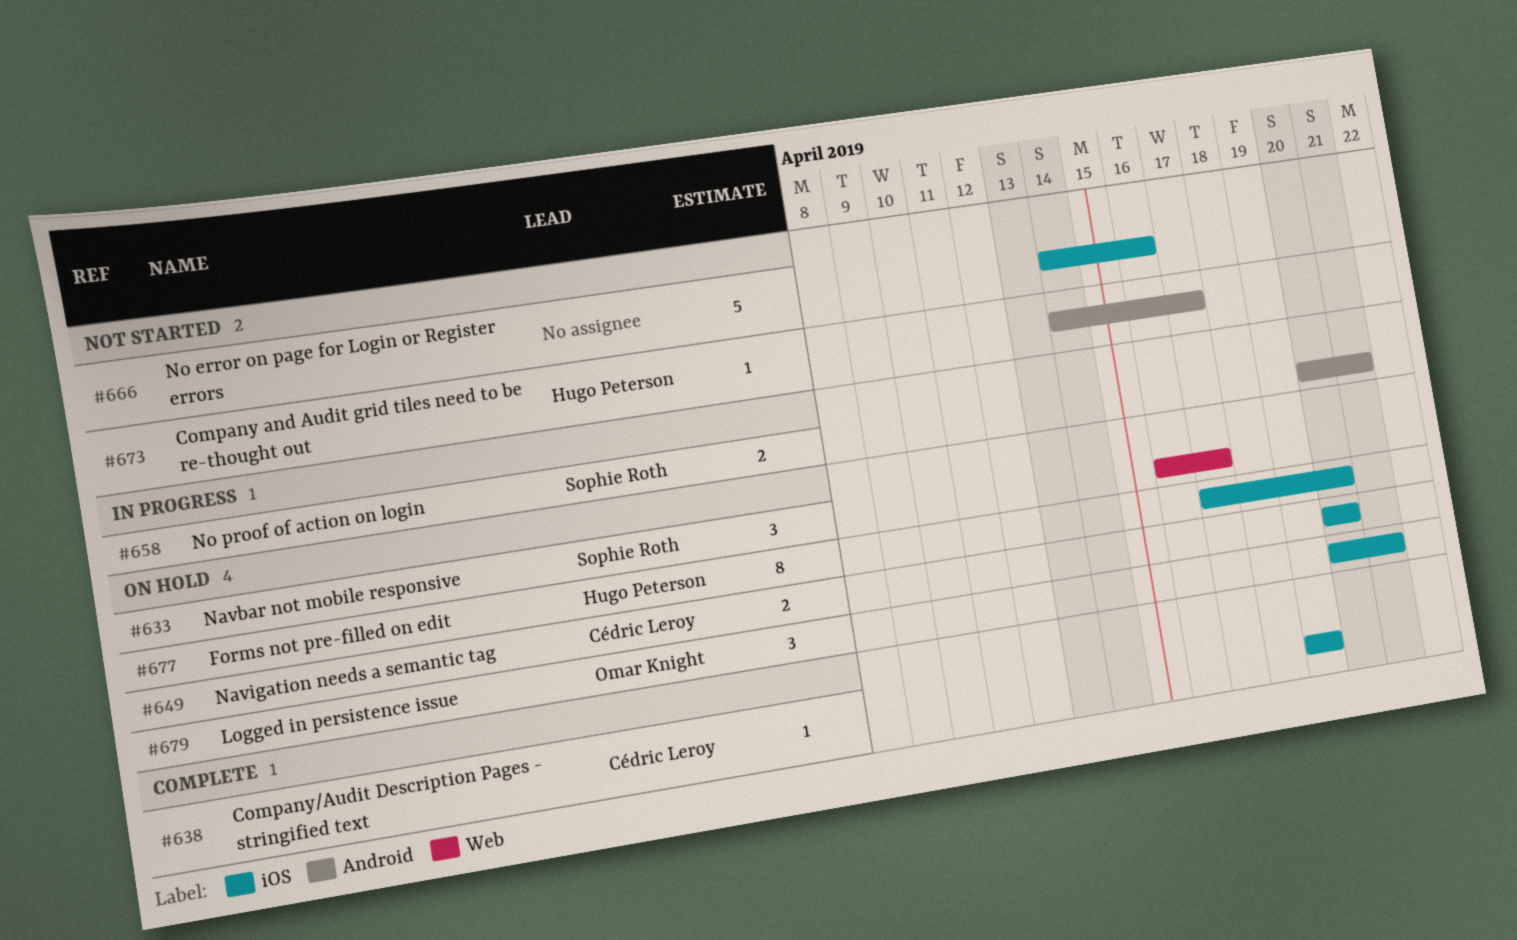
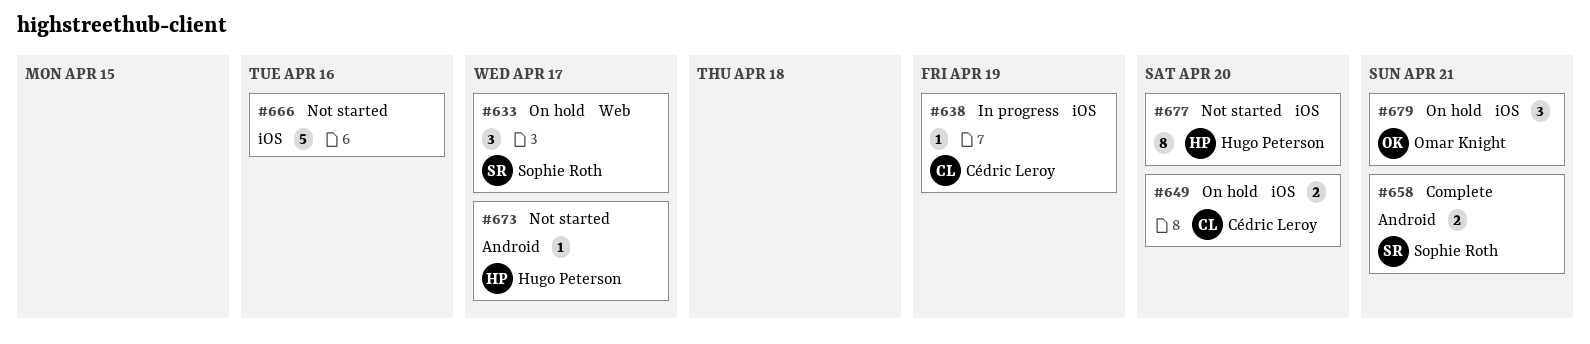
#638, status: Complete -> In progress
#658, status: In progress -> Complete
#677, status: On hold -> Not started

